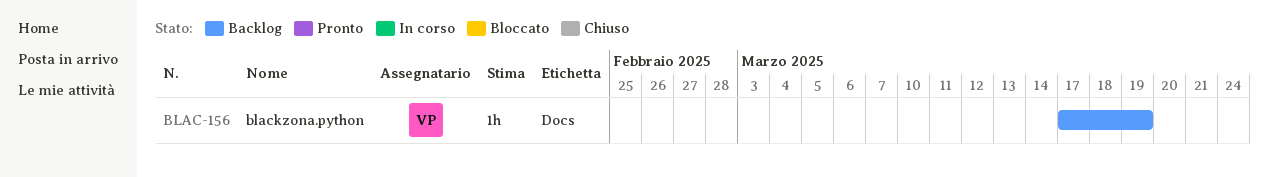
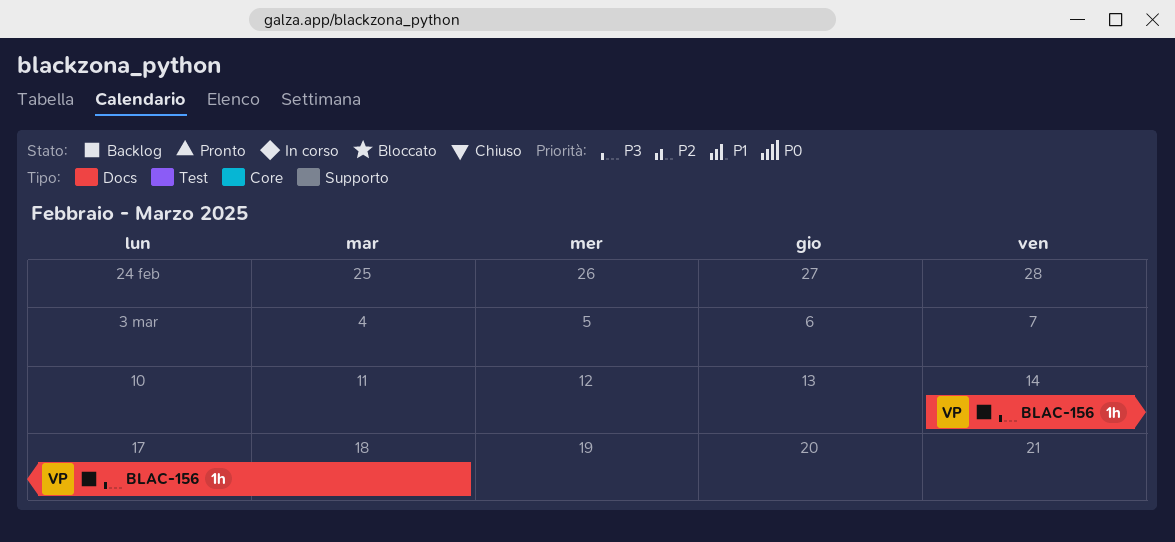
BLAC-156, start: Mar 17 -> Mar 14
BLAC-156, due: Mar 19 -> Mar 18

